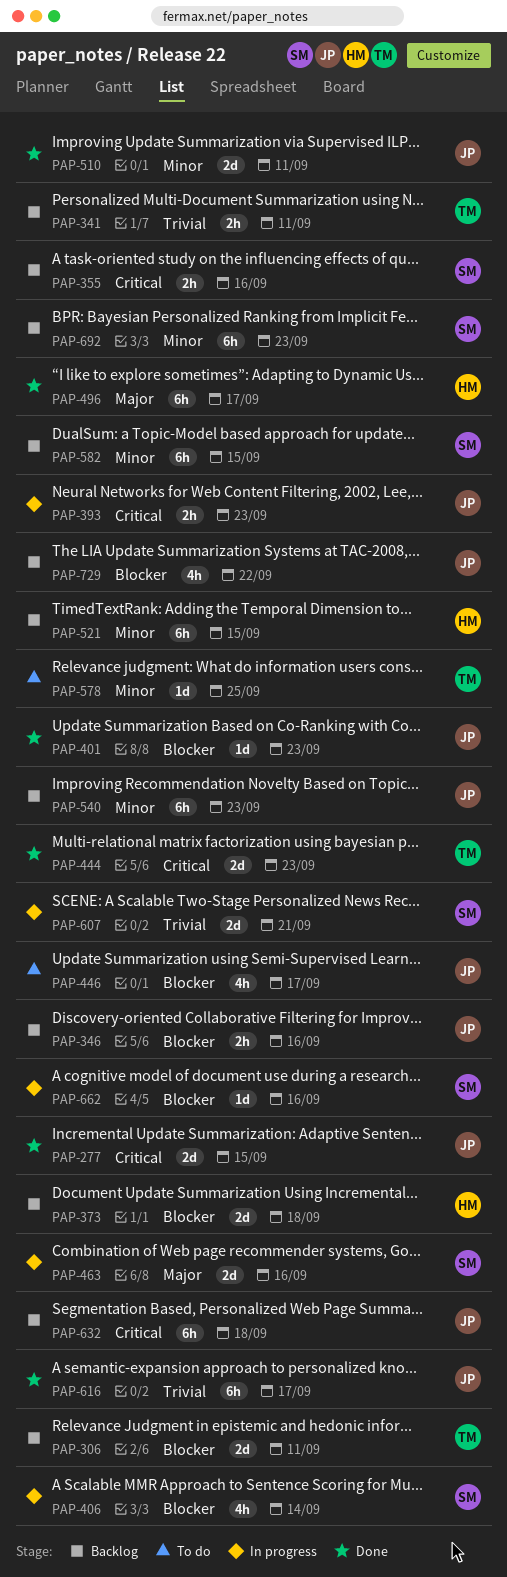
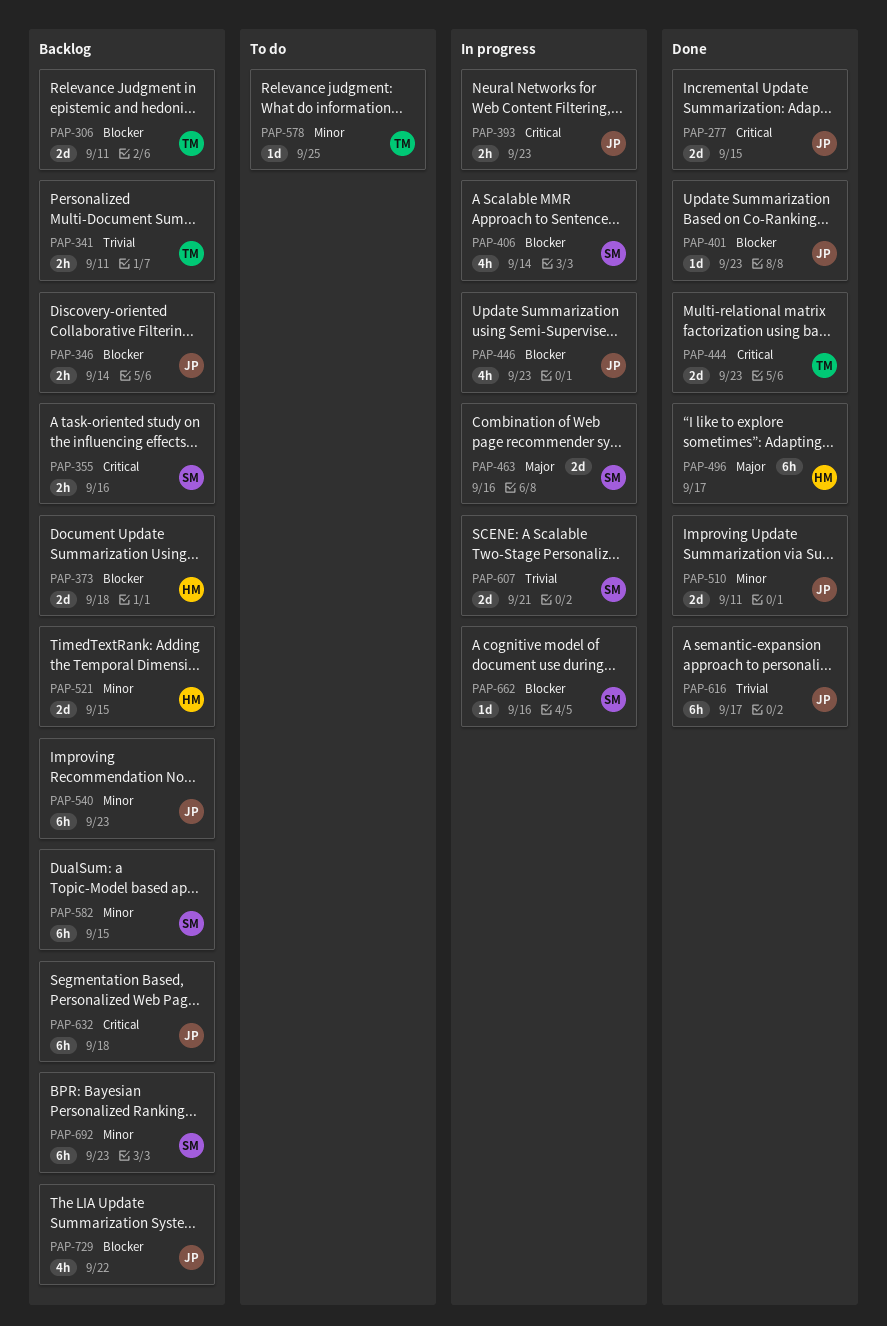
PAP-346, due: Sep 16 -> Sep 14
PAP-446, status: To do -> In progress
PAP-446, due: Sep 17 -> Sep 23
PAP-521, estimate: 6h -> 2d

